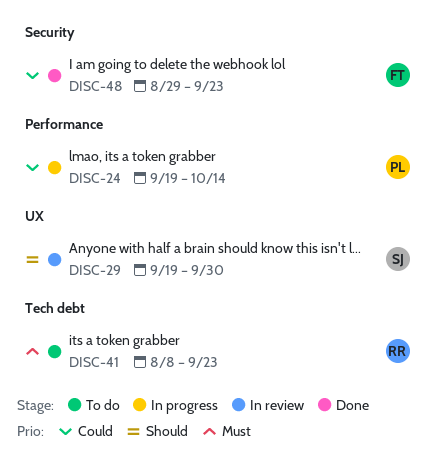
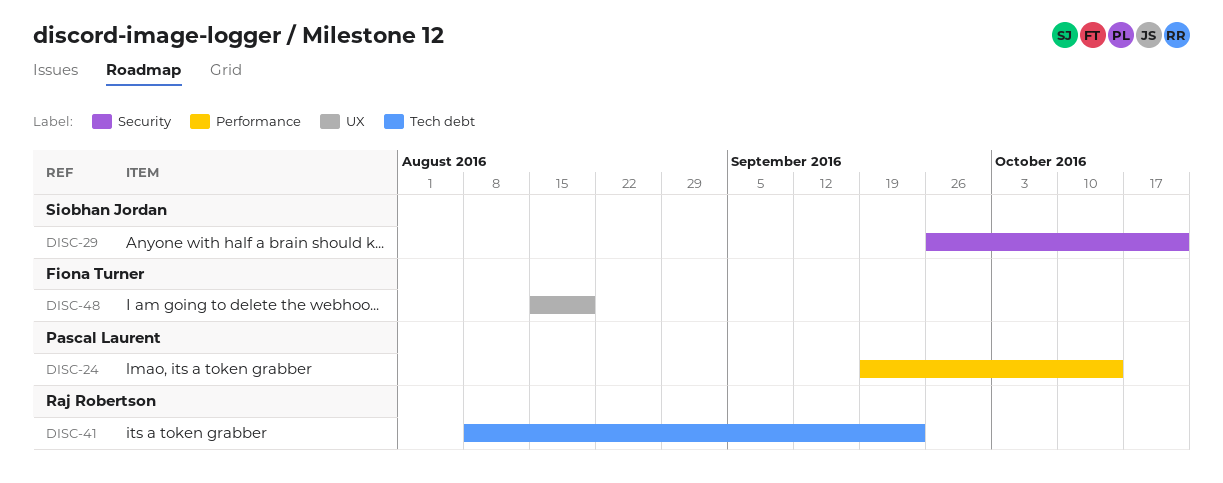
DISC-29, label: UX -> Security
DISC-29, start: Sep 19 -> Sep 26
DISC-29, due: Sep 30 -> Oct 21
DISC-48, label: Security -> UX
DISC-48, start: Aug 29 -> Aug 15
DISC-48, due: Sep 23 -> Aug 19

